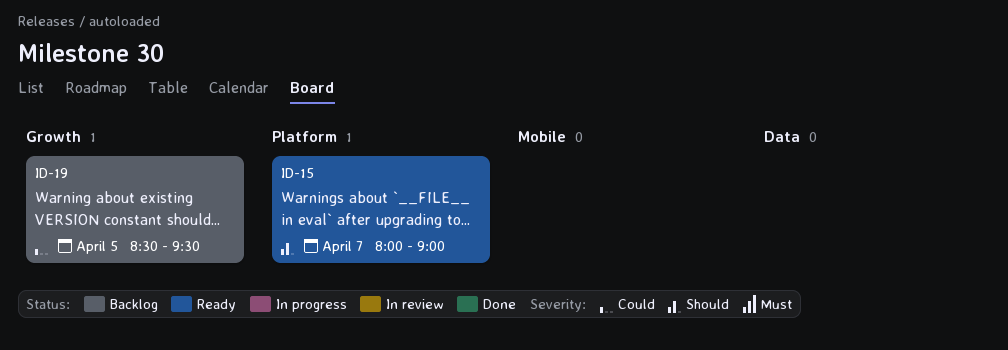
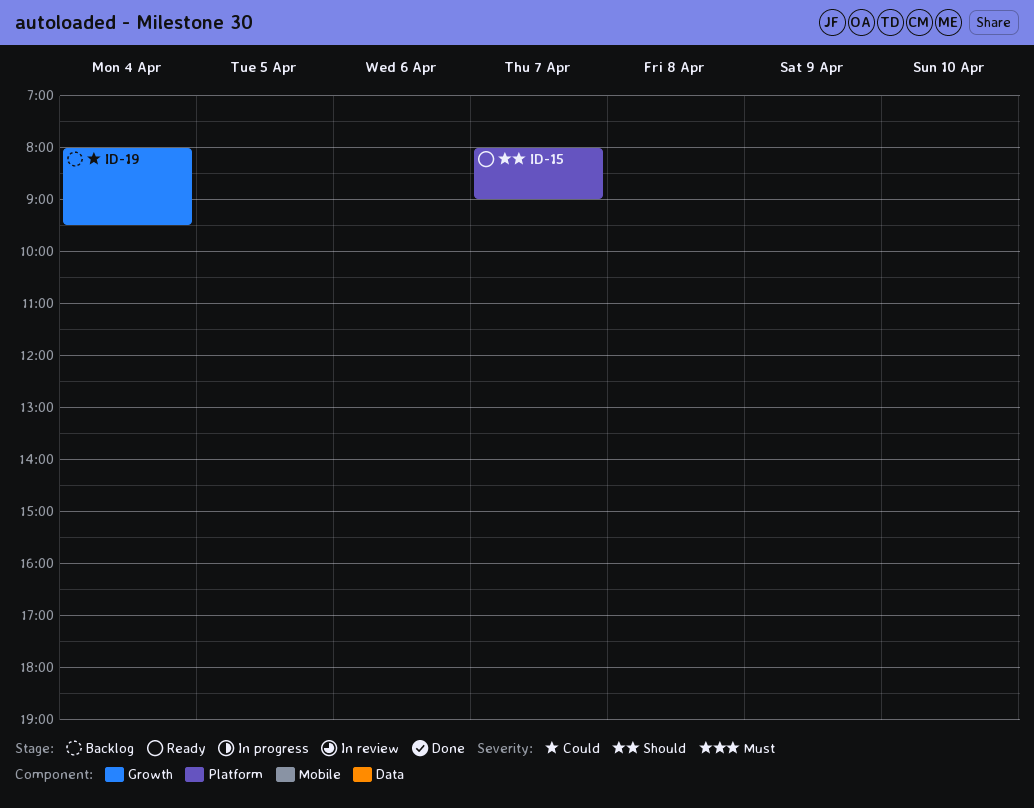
ID-19, day: Apr 5 -> Apr 4
ID-19, begins: 08:30 -> 08:00

